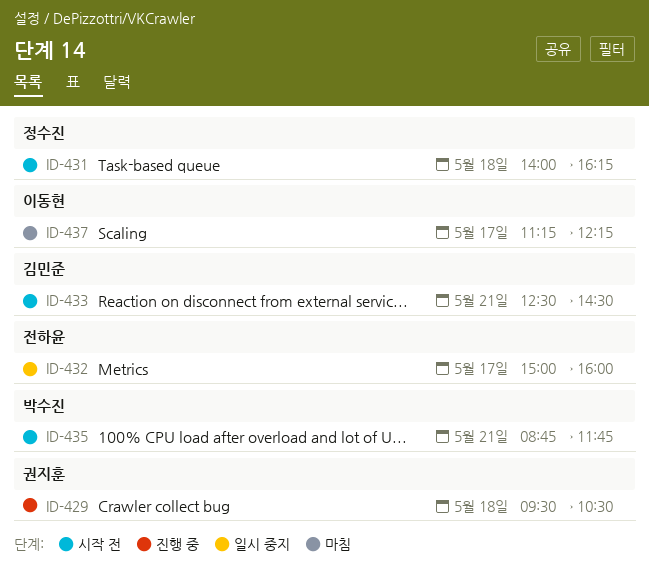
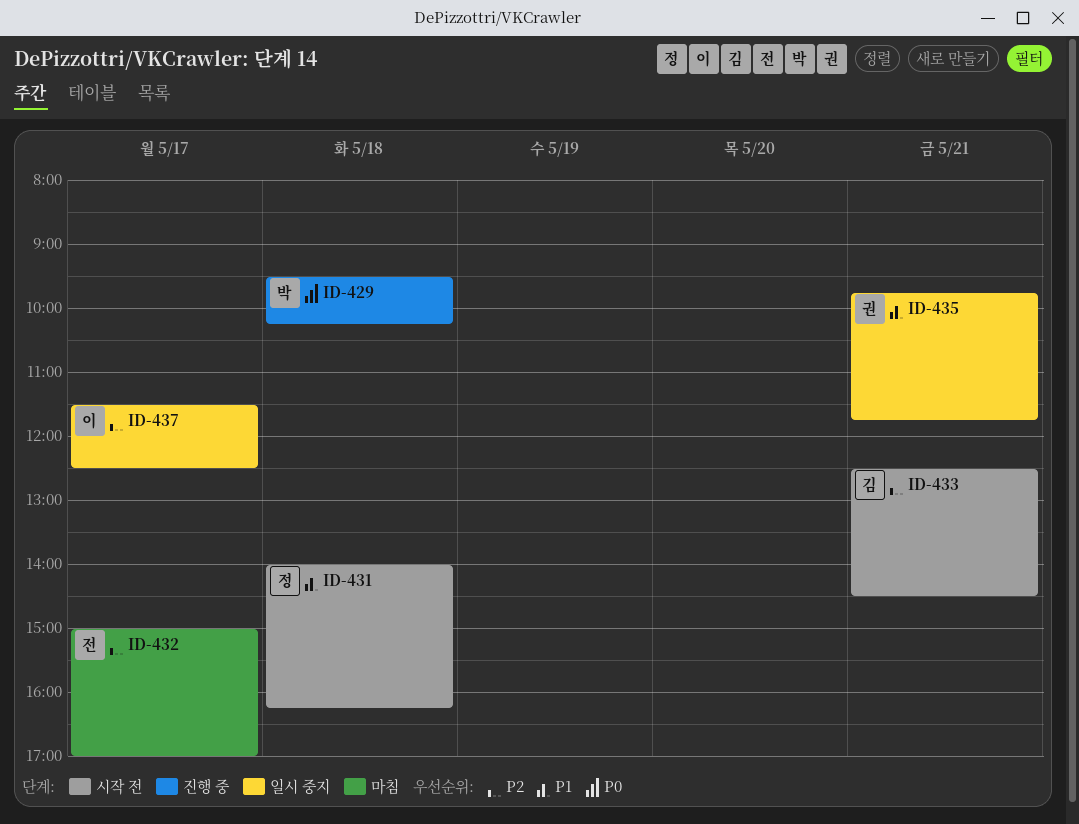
ID-429, owner: 권지훈 -> 박수진
ID-429, ends: 10:30 -> 10:15
ID-432, status: 일시 중지 -> 마침
ID-432, ends: 16:00 -> 17:00
ID-435, status: 시작 전 -> 일시 중지
ID-435, owner: 박수진 -> 권지훈
ID-435, begins: 08:45 -> 09:45
ID-437, status: 마침 -> 일시 중지
ID-437, begins: 11:15 -> 11:30
ID-437, ends: 12:15 -> 12:30

